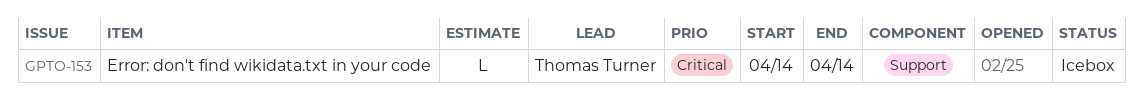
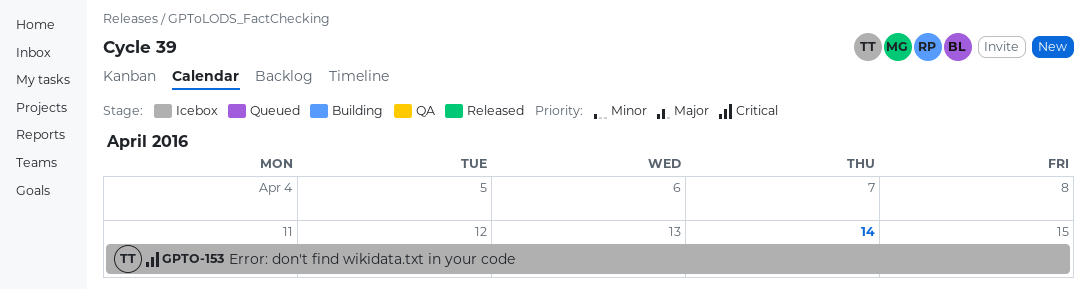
GPTO-153, start: Apr 14 -> Apr 11
GPTO-153, due: Apr 14 -> Apr 15

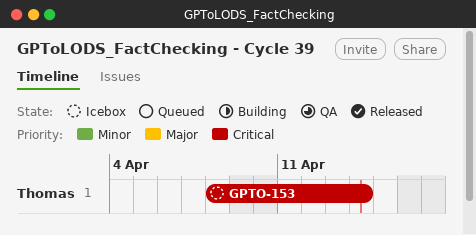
GPTO-153, start: Apr 11 -> Apr 8
GPTO-153, due: Apr 15 -> Apr 14

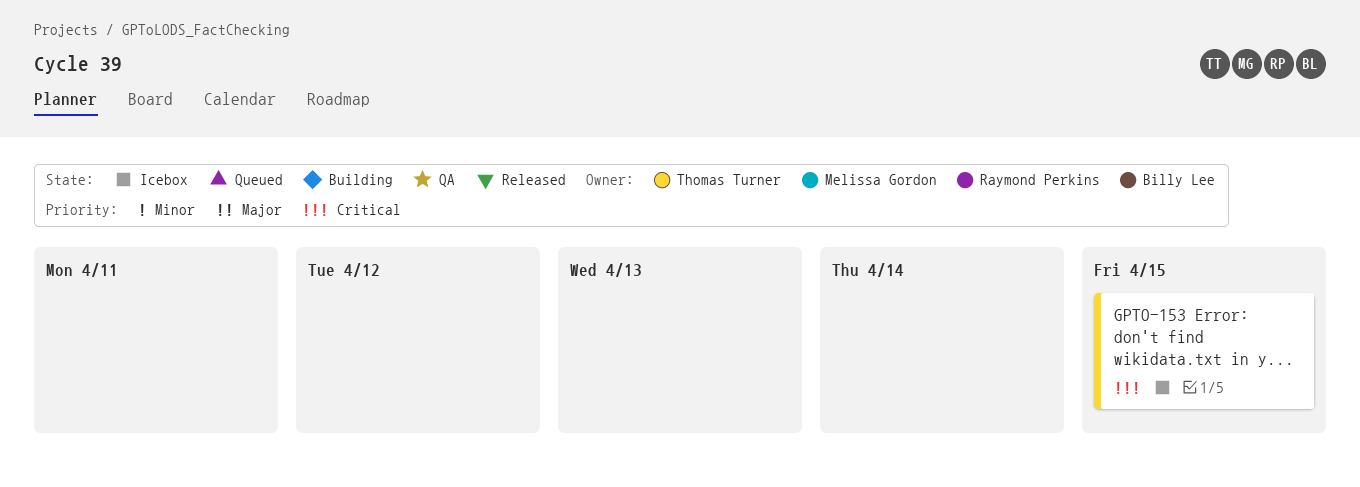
GPTO-153, due: Apr 14 -> Apr 15

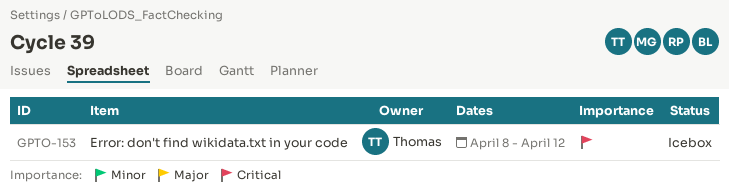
GPTO-153, due: Apr 15 -> Apr 12

